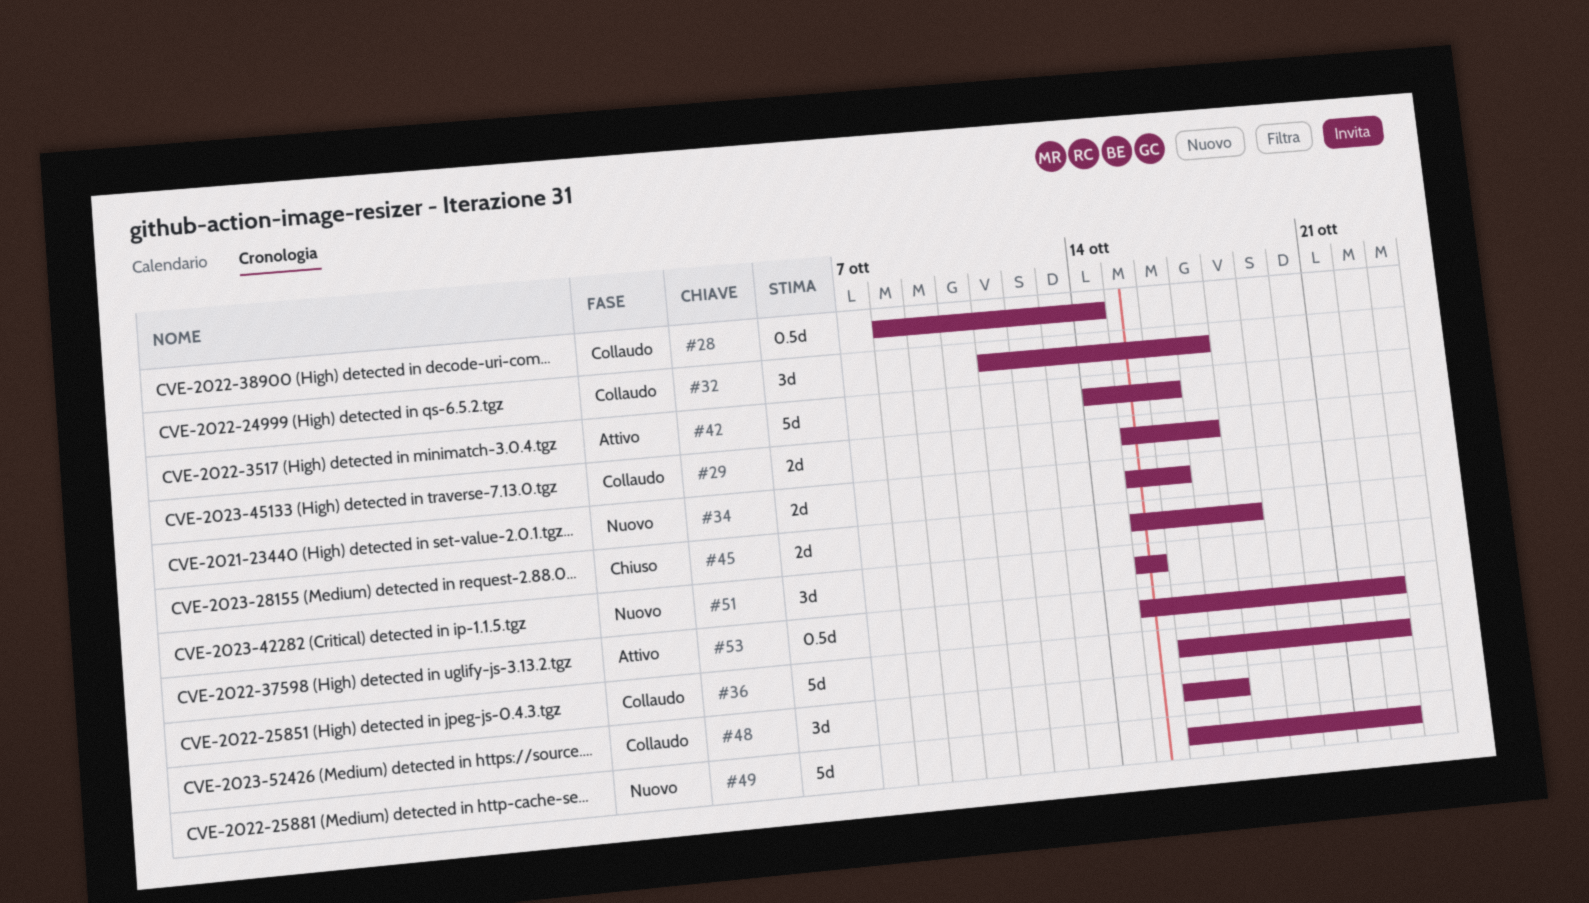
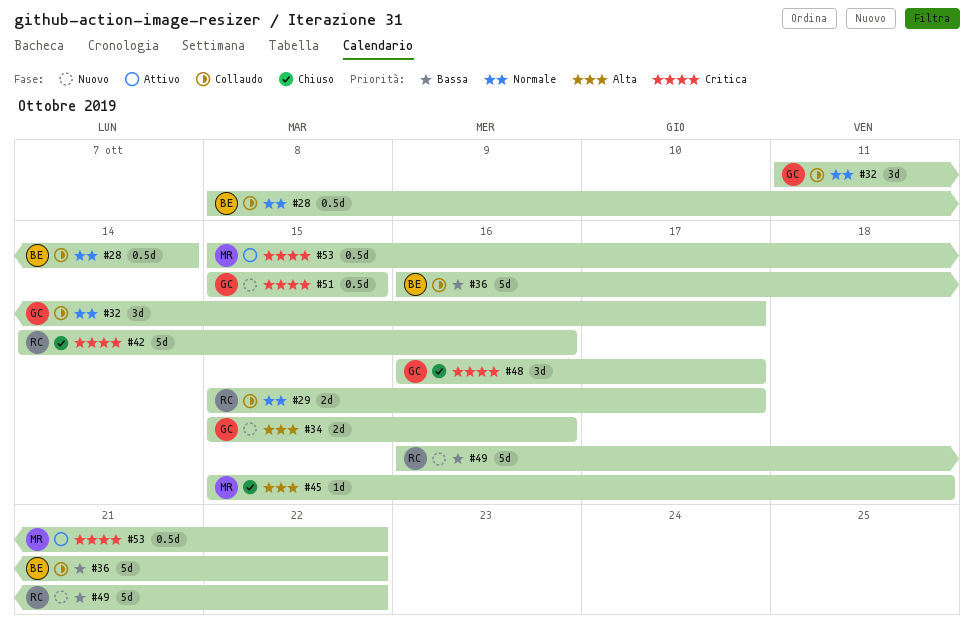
#42, status: Attivo -> Chiuso
#45, estimate: 2d -> 1d
#48, status: Collaudo -> Chiuso
#51, estimate: 3d -> 0.5d

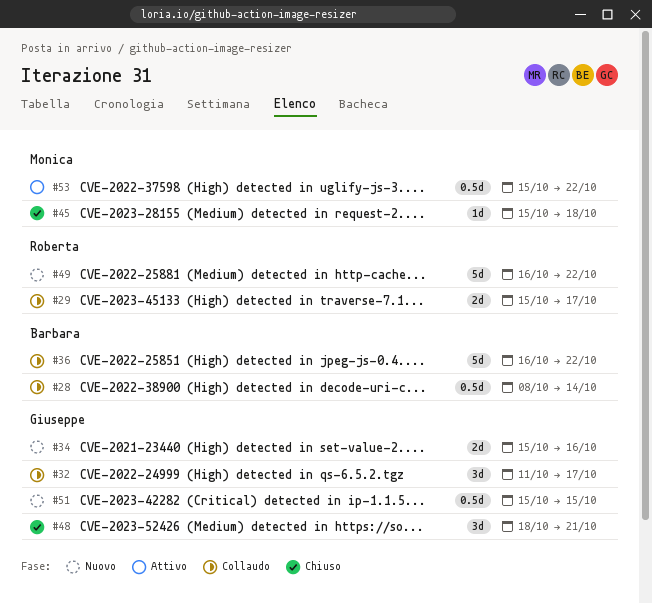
#42: present -> none
#48, start: Oct 16 -> Oct 18
#48, due: Oct 17 -> Oct 21

